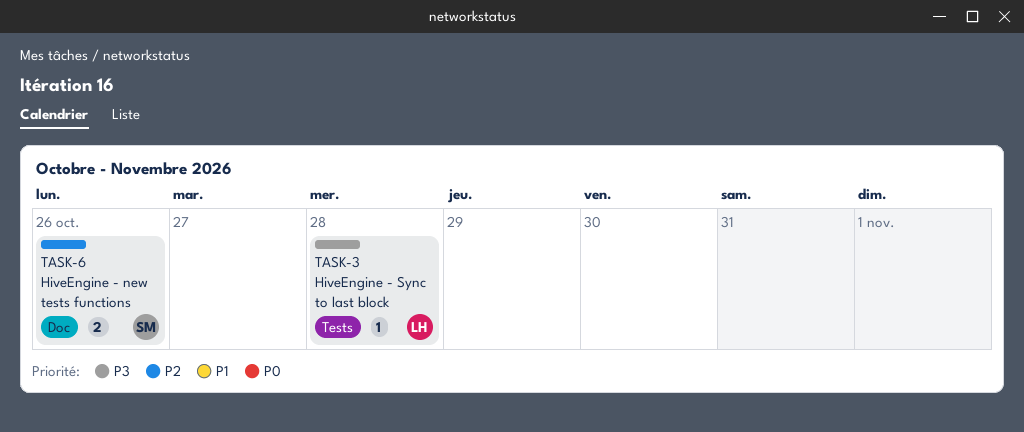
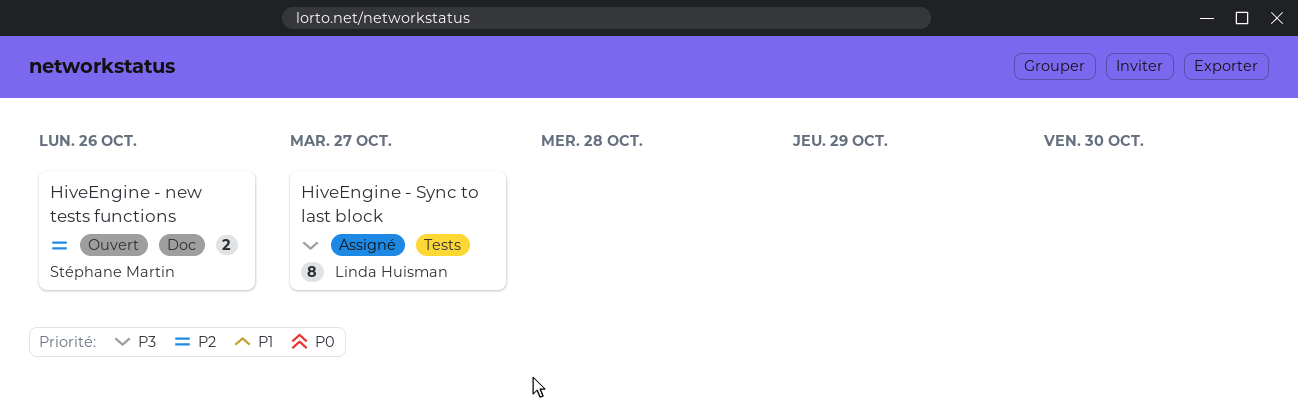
HiveEngine - Sync to last block, estimate: 1 -> 8
HiveEngine - Sync to last block, due: Oct 28 -> Oct 27

